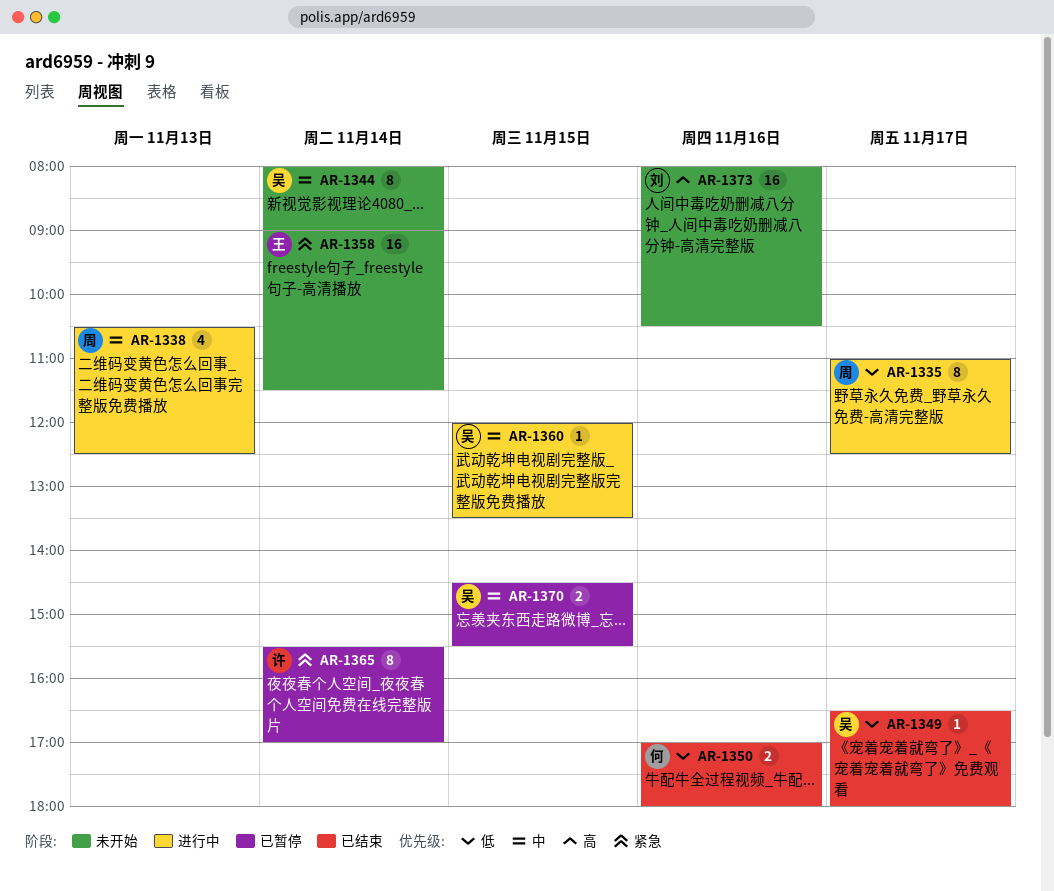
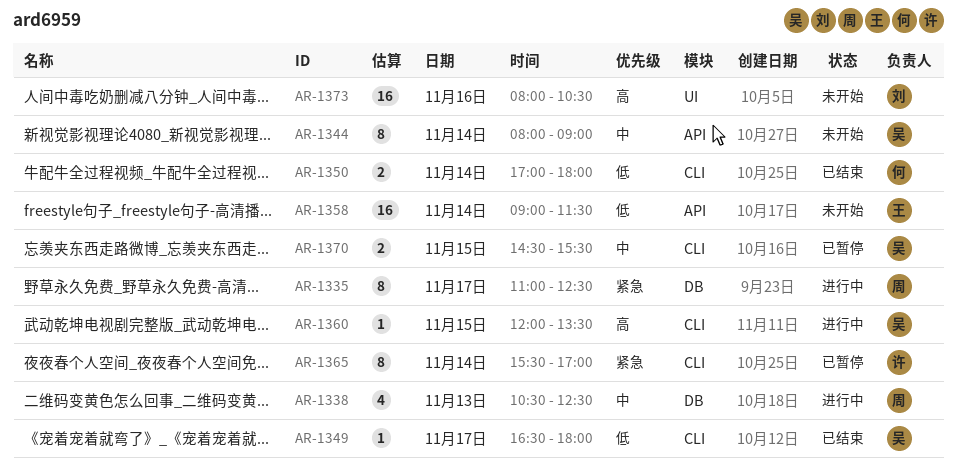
AR-1335, priority: 低 -> 紧急
AR-1350, day: Nov 16 -> Nov 14
AR-1358, priority: 紧急 -> 低
AR-1360, priority: 中 -> 高

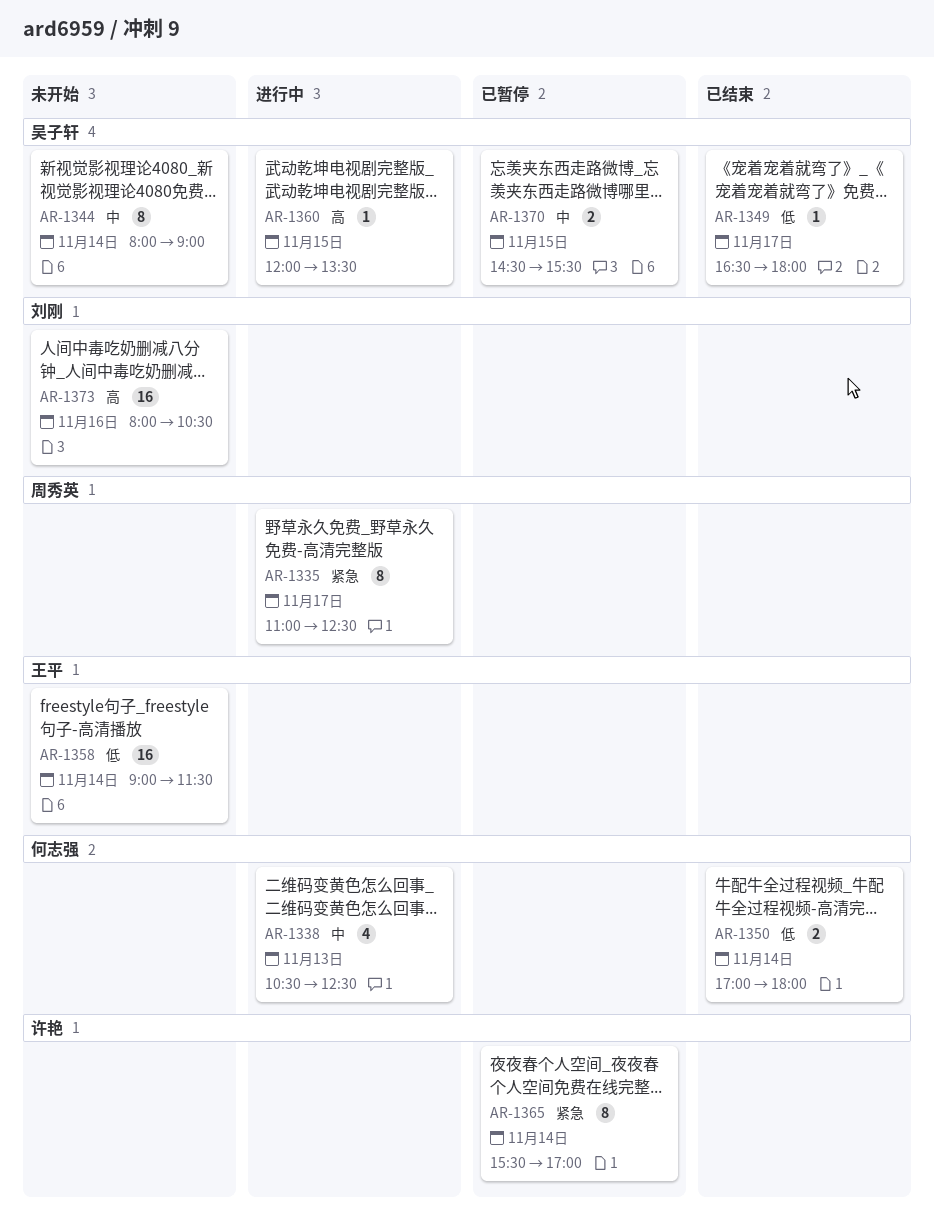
AR-1338, owner: 周秀英 -> 何志强

